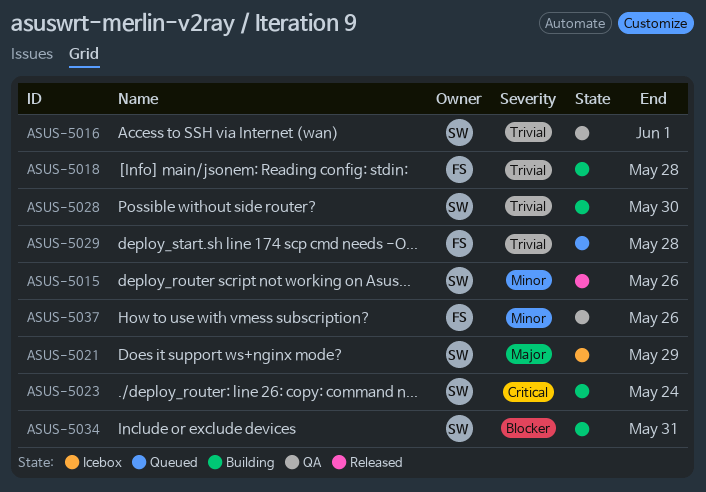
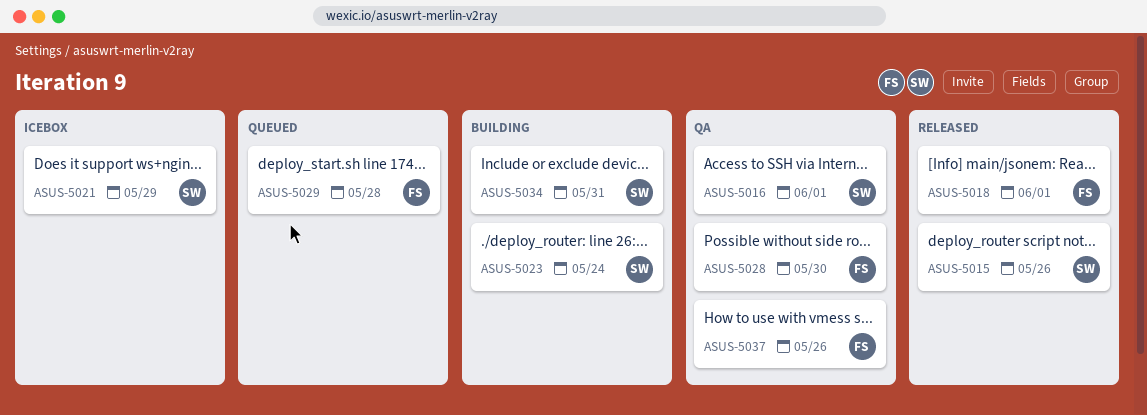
ASUS-5018, status: Building -> Released
ASUS-5018, due: May 28 -> Jun 1
ASUS-5028, status: Building -> QA
ASUS-5028, owner: SW -> FS

